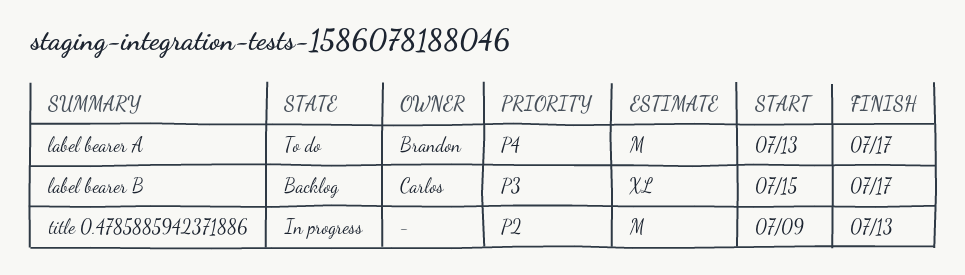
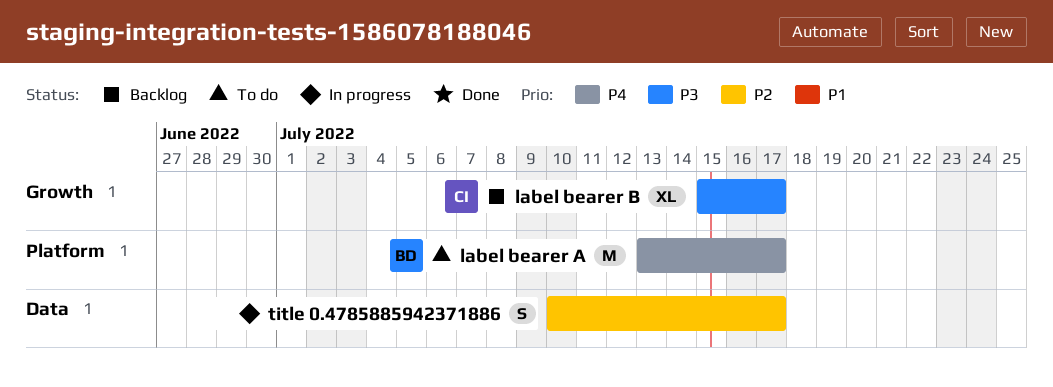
title 0.4785885942371886, estimate: M -> S
title 0.4785885942371886, start: Jul 9 -> Jul 10
title 0.4785885942371886, due: Jul 13 -> Jul 17

